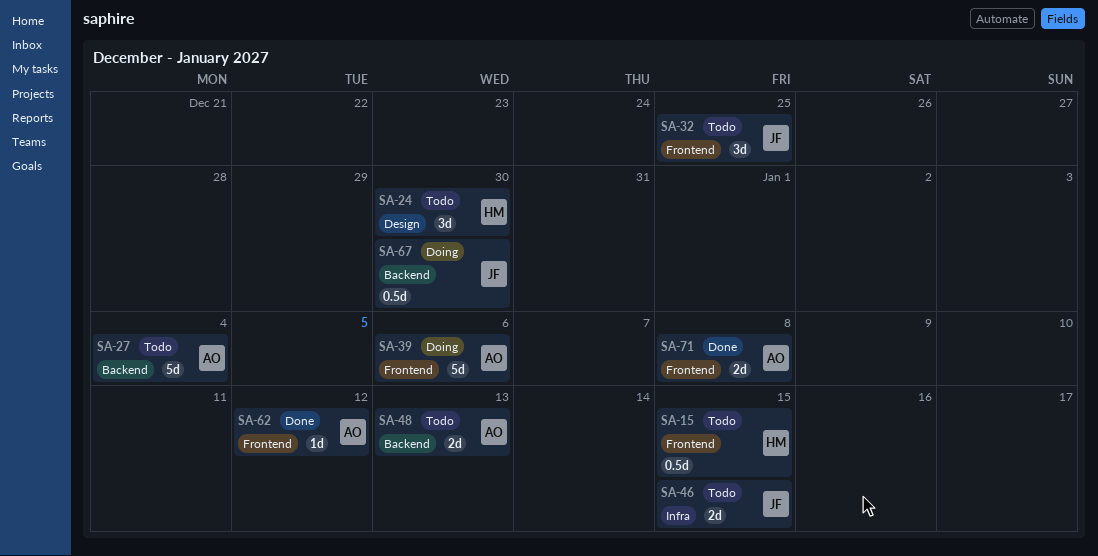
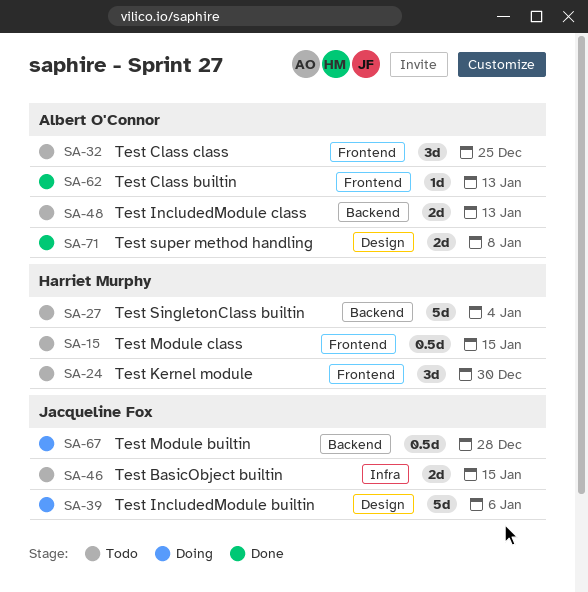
SA-24, label: Design -> Frontend
SA-27, owner: Albert O'Connor -> Harriet Murphy
SA-32, owner: Jacqueline Fox -> Albert O'Connor
SA-39, owner: Albert O'Connor -> Jacqueline Fox
SA-39, label: Frontend -> Design
SA-62, due: Jan 12 -> Jan 13
SA-67, due: Dec 30 -> Dec 28
SA-71, label: Frontend -> Design

